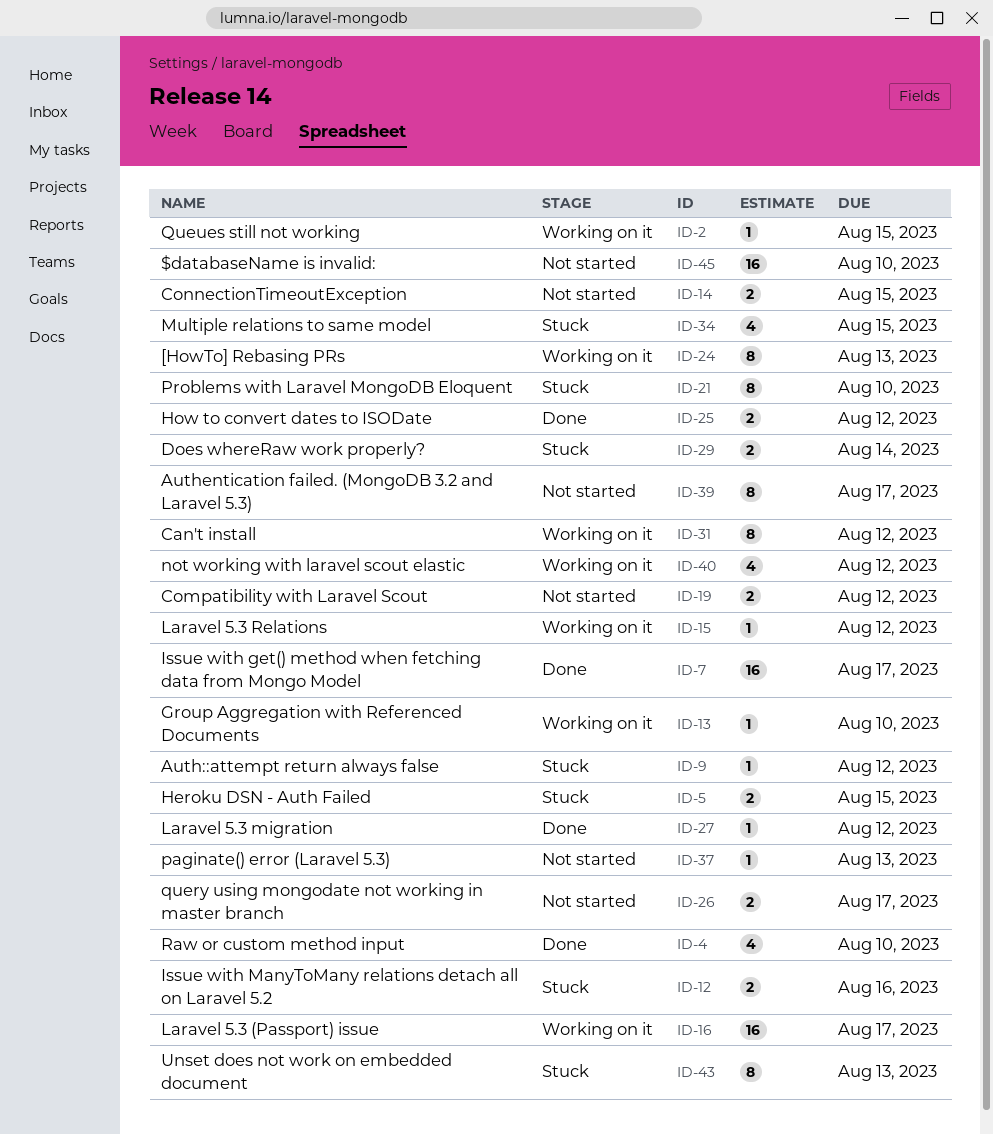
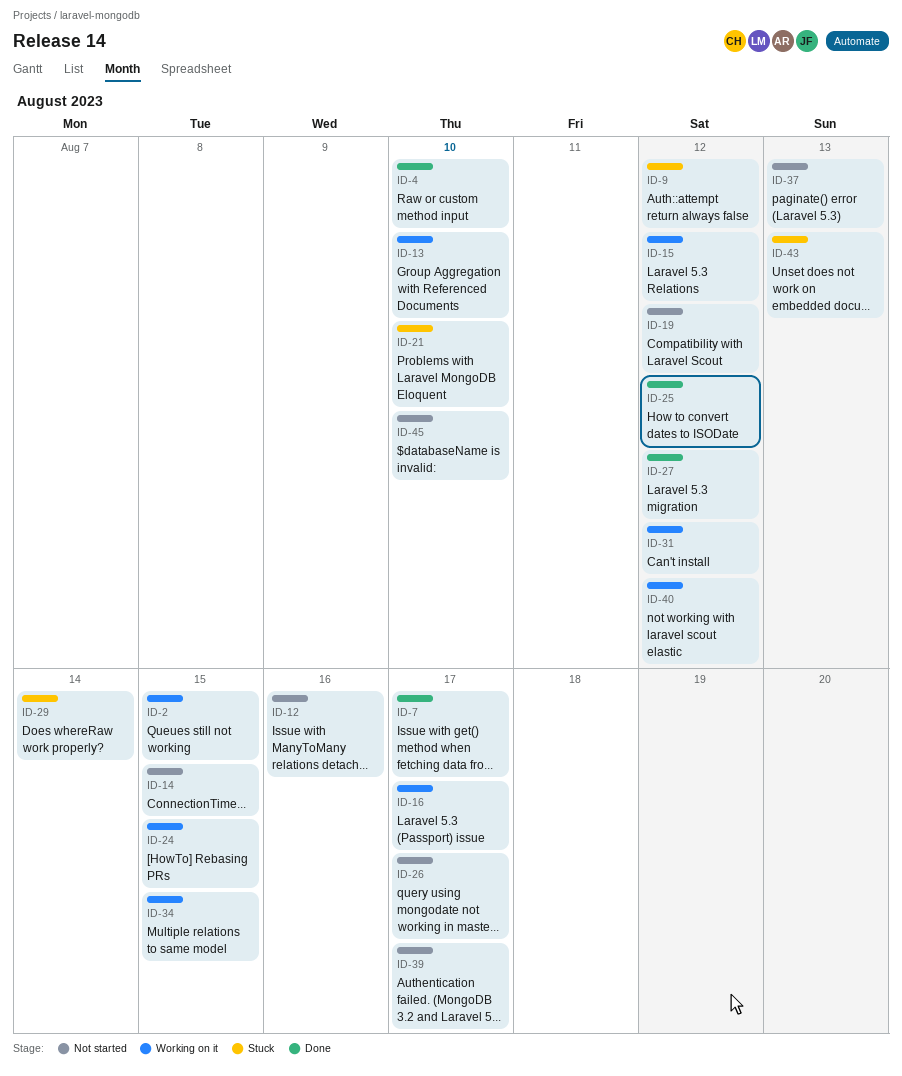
ID-5: present -> none
ID-12, status: Stuck -> Not started
ID-24, due: Aug 13 -> Aug 15
ID-34, status: Stuck -> Working on it

